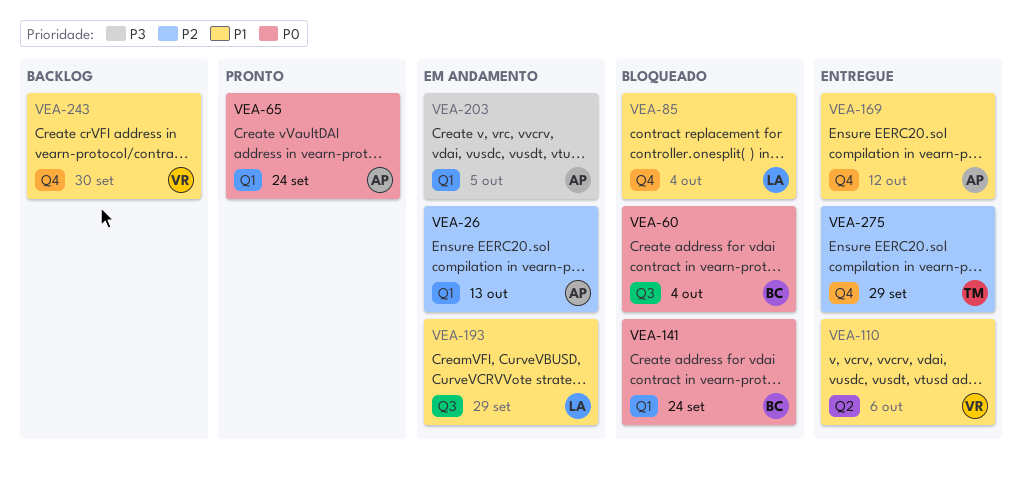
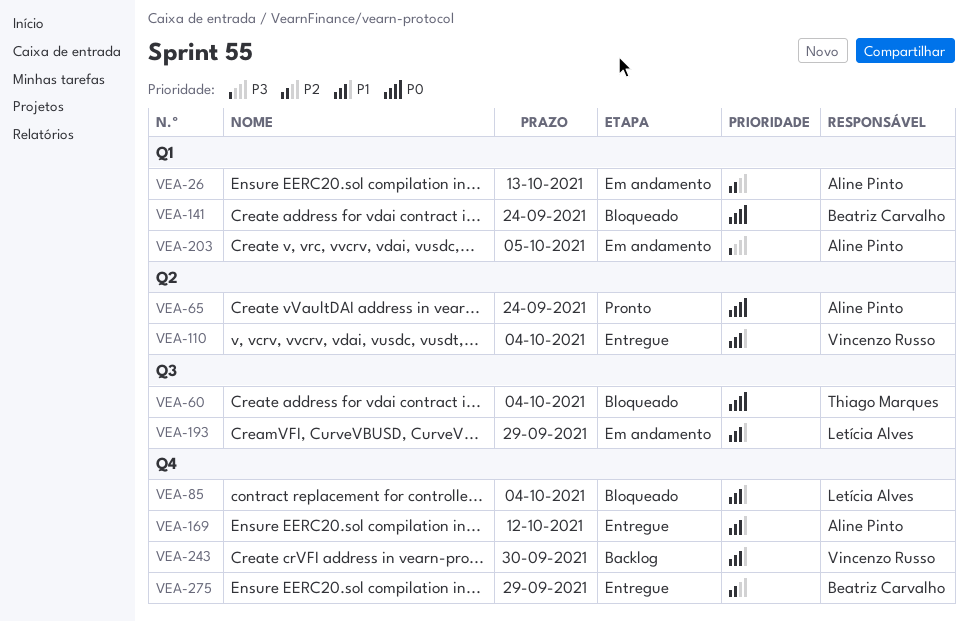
VEA-60, owner: Beatriz Carvalho -> Thiago Marques
VEA-65, label: Q1 -> Q2
VEA-110, due: Oct 6 -> Oct 4
VEA-275, owner: Thiago Marques -> Beatriz Carvalho

